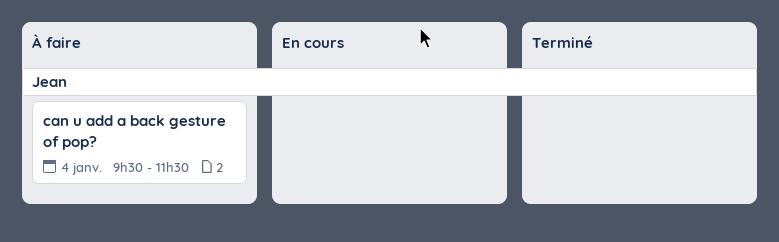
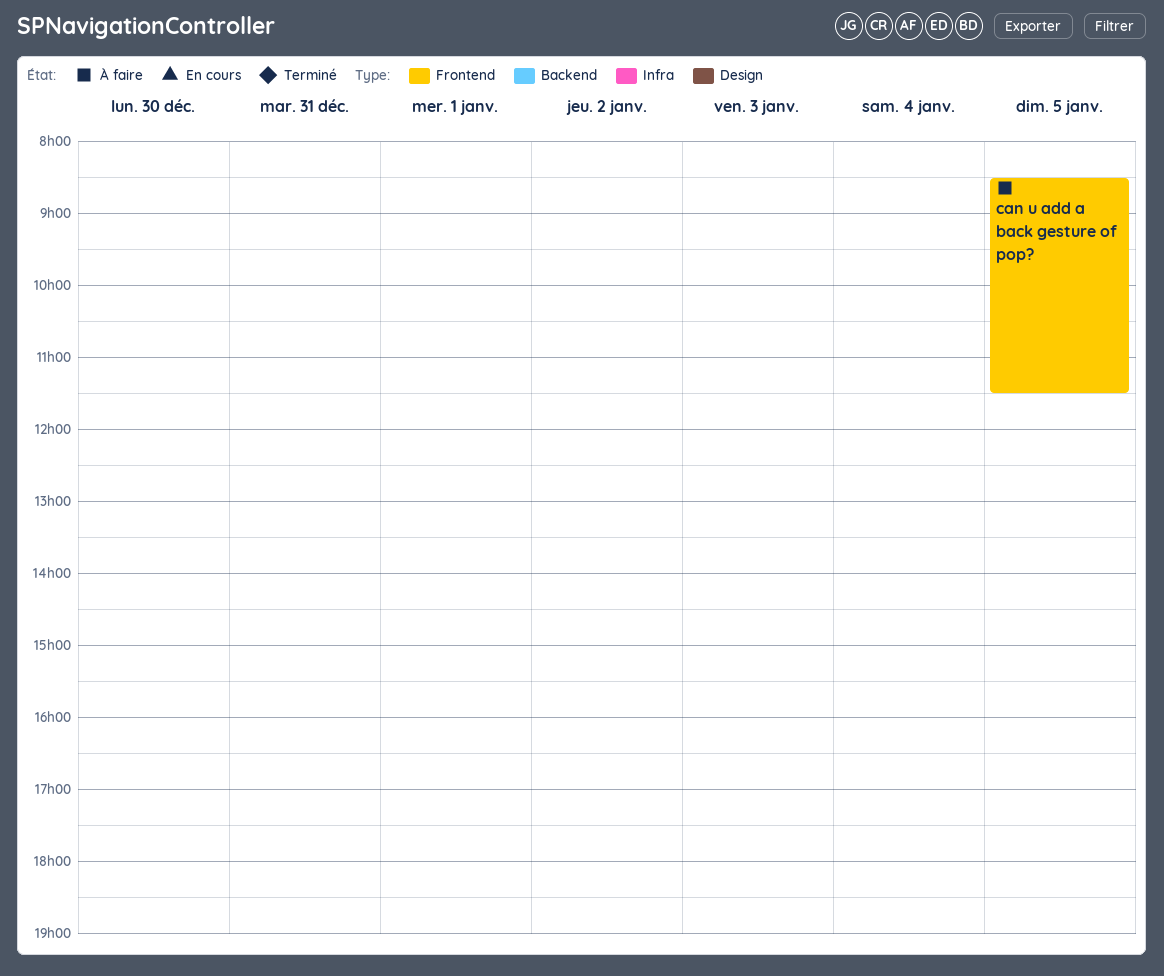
can u add a back gesture of pop?, day: Jan 4 -> Jan 5
can u add a back gesture of pop?, begins: 09:30 -> 08:30

